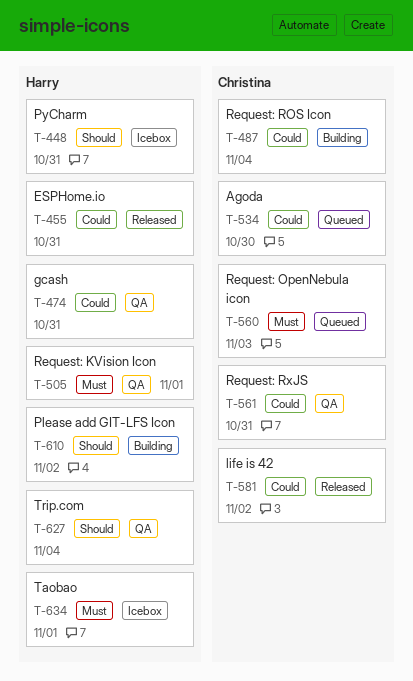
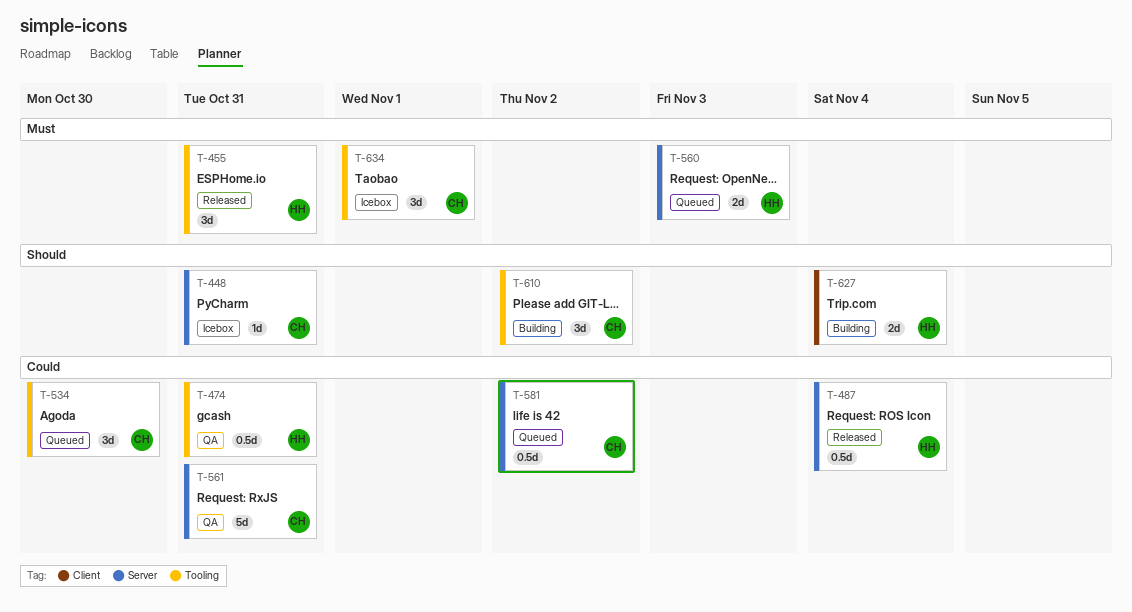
T-448, owner: Harry -> Christina
T-455, priority: Could -> Must
T-487, status: Building -> Released
T-487, owner: Christina -> Harry
T-505: present -> none
T-560, owner: Christina -> Harry
T-581, status: Released -> Queued
T-610, owner: Harry -> Christina
T-627, status: QA -> Building
T-634, owner: Harry -> Christina

